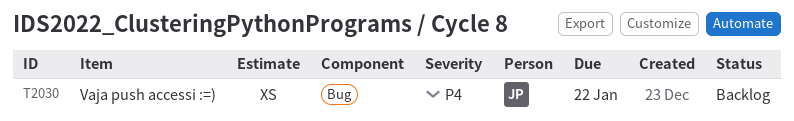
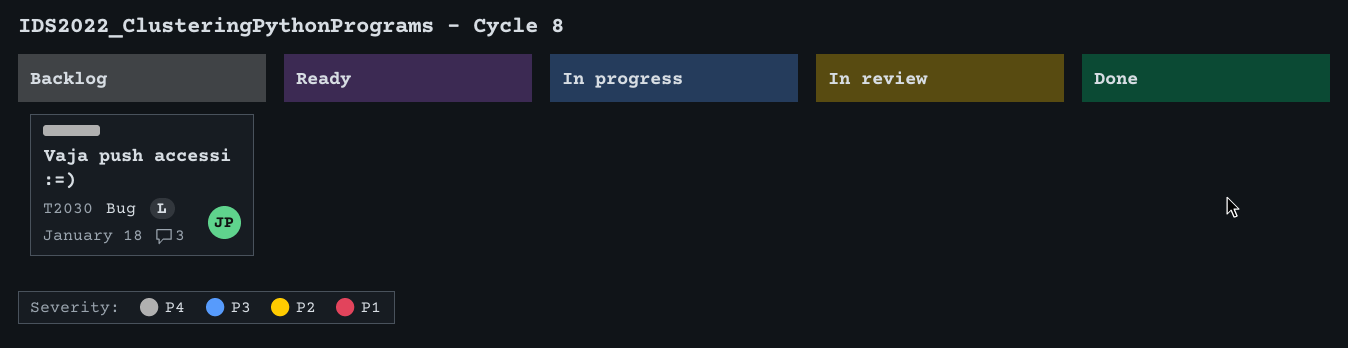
T2030, estimate: XS -> L
T2030, due: Jan 22 -> Jan 18

